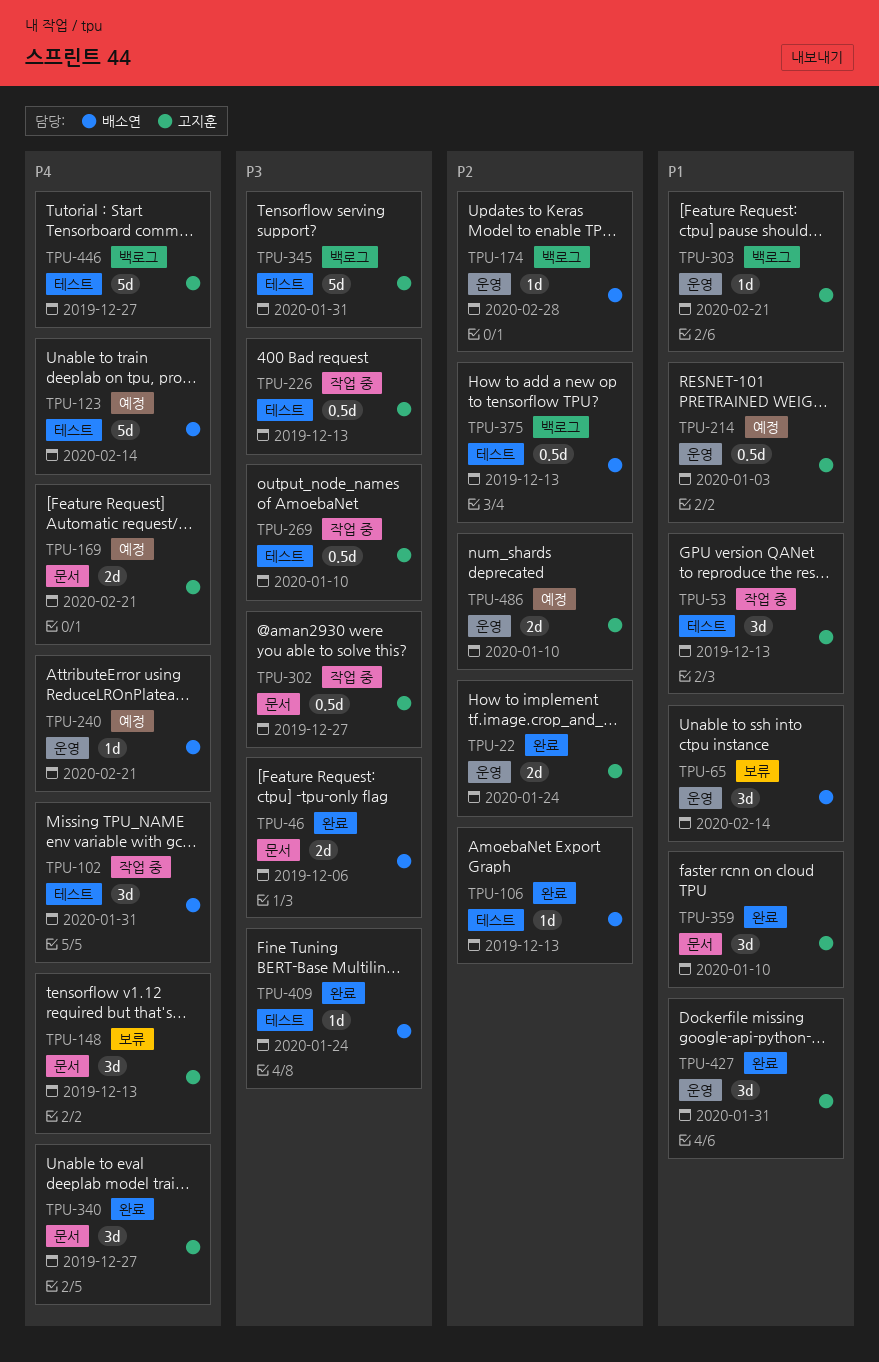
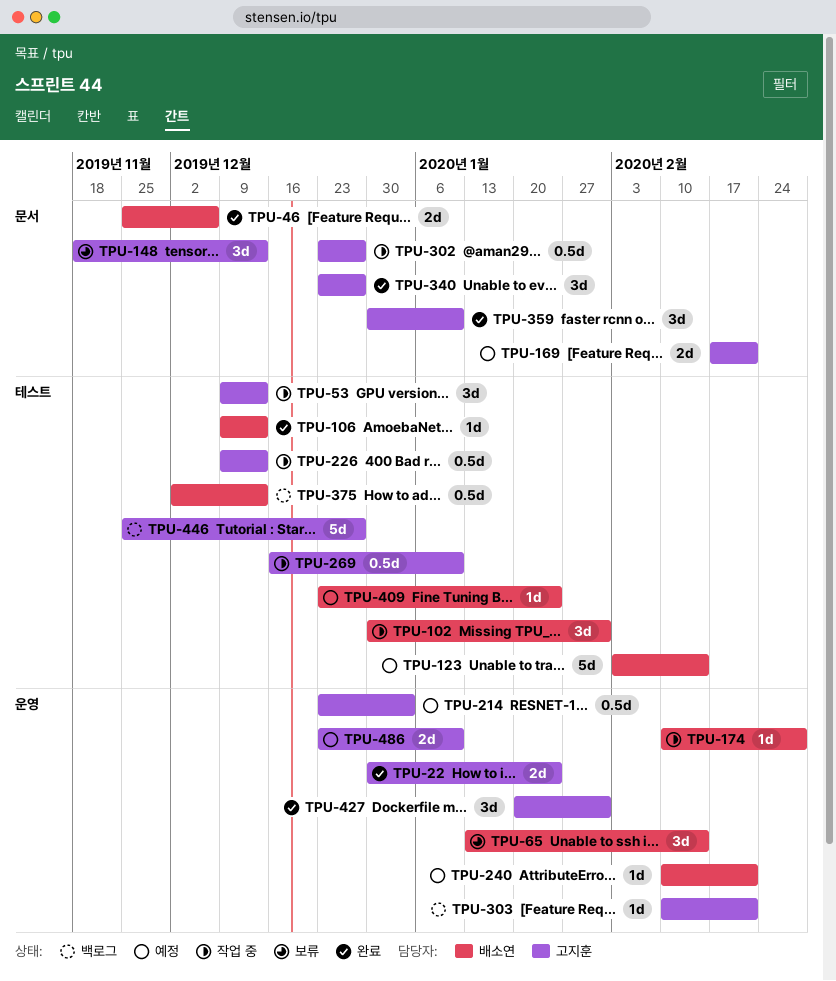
TPU-174, status: 백로그 -> 작업 중
TPU-345: present -> none
TPU-409, status: 완료 -> 예정

